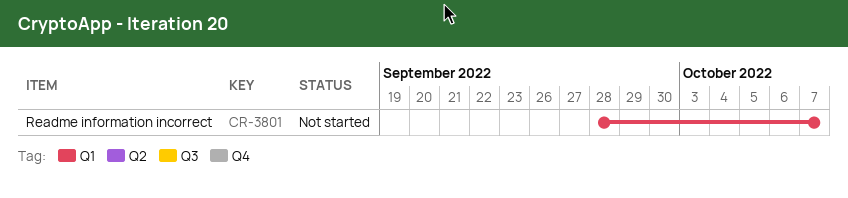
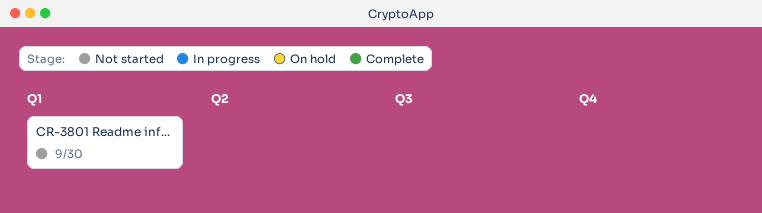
CR-3801, due: Oct 7 -> Sep 30

